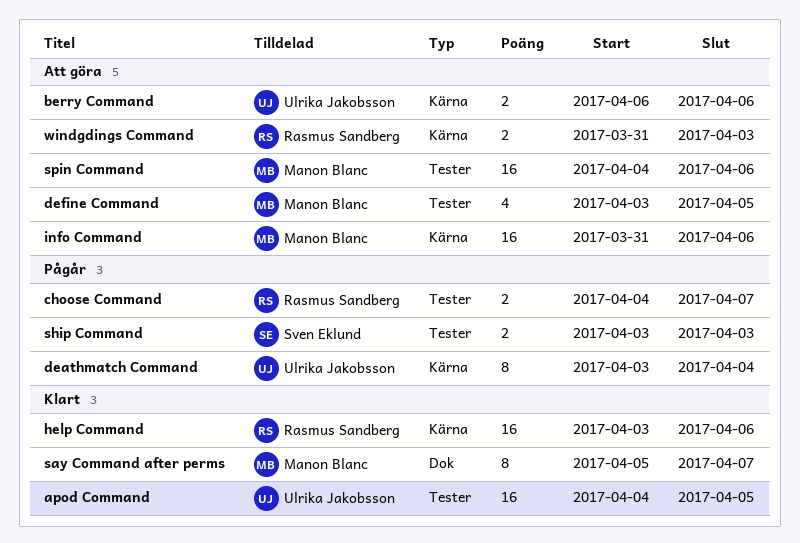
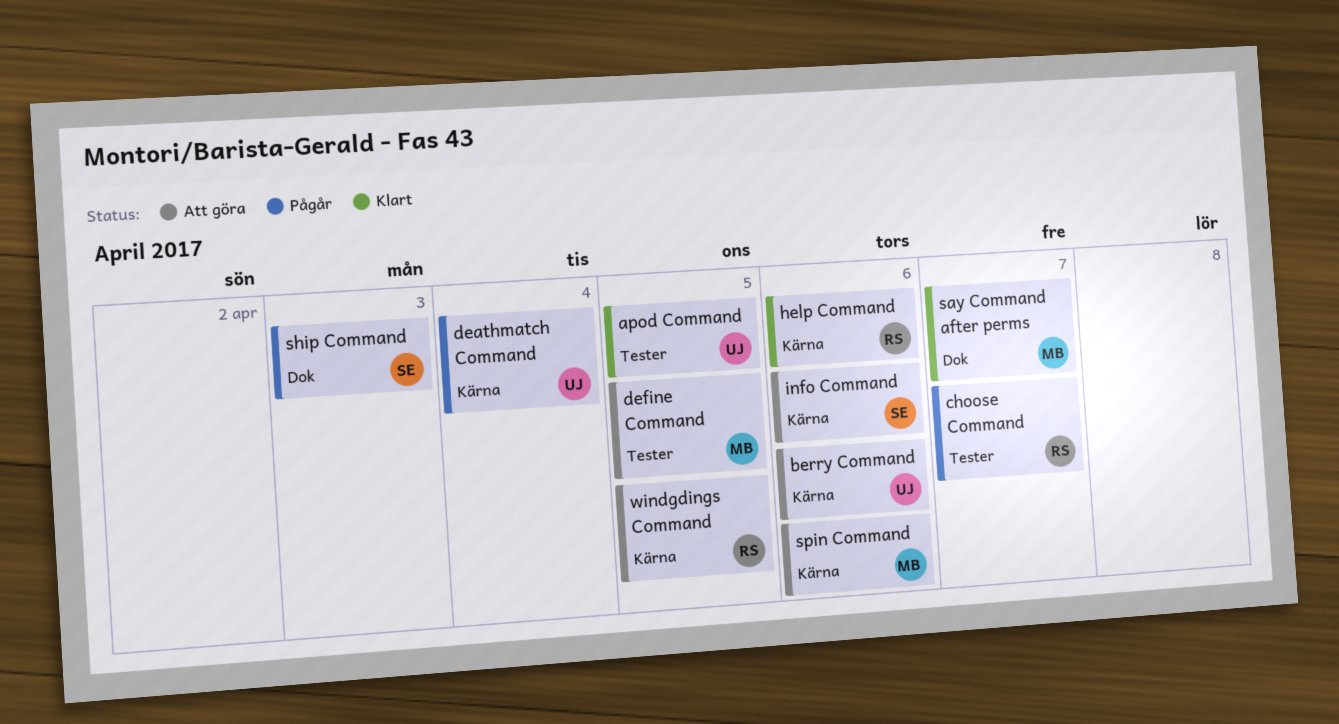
info Command, owner: Manon Blanc -> Sven Eklund
ship Command, label: Tester -> Dok
spin Command, label: Tester -> Kärna
windgdings Command, due: Apr 3 -> Apr 5

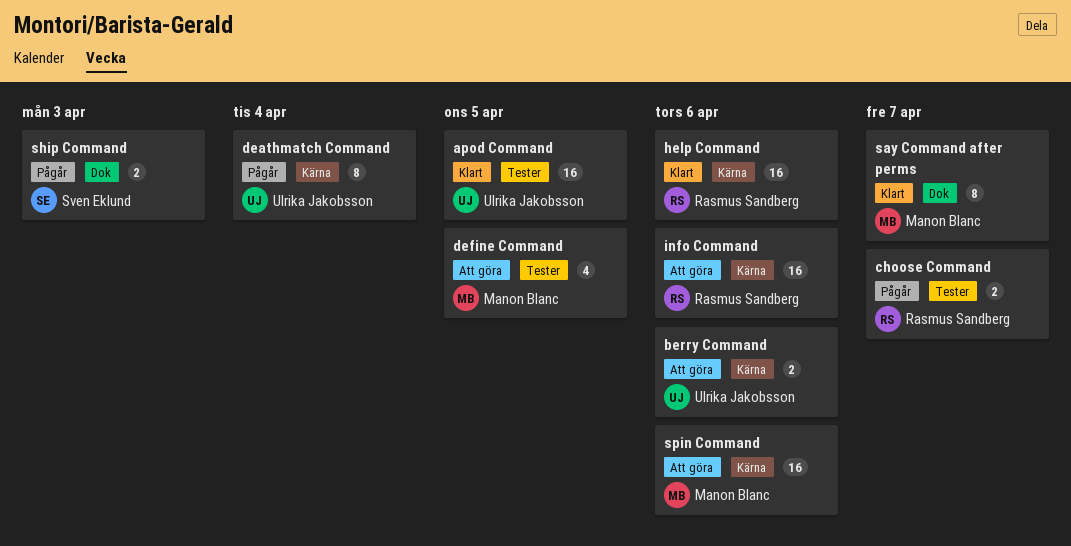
info Command, owner: Sven Eklund -> Rasmus Sandberg
windgdings Command: present -> none

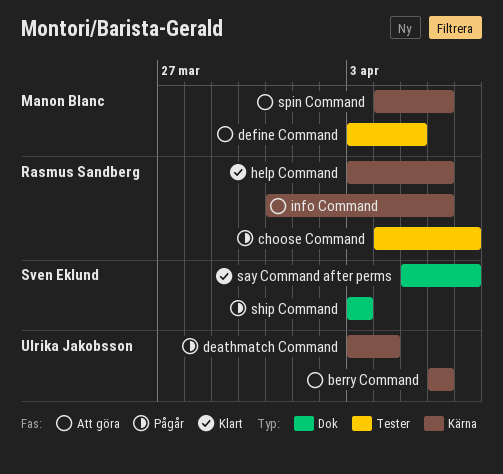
apod Command: present -> none
say Command after perms, owner: Manon Blanc -> Sven Eklund

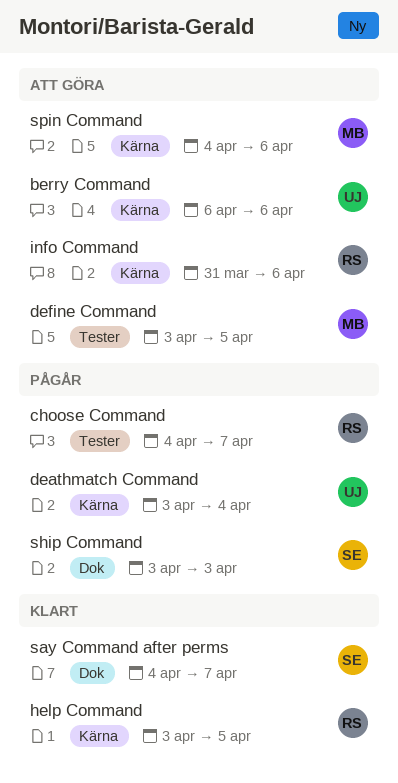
help Command, due: Apr 6 -> Apr 5
say Command after perms, start: Apr 5 -> Apr 4

